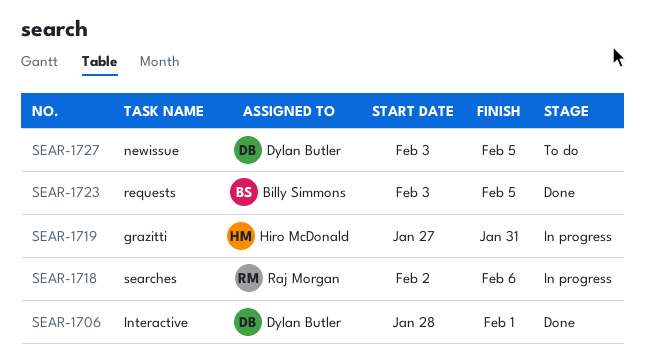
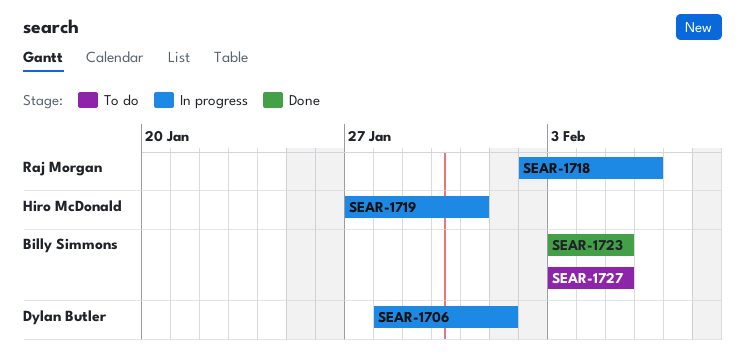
SEAR-1706, status: Done -> In progress
SEAR-1727, owner: Dylan Butler -> Billy Simmons

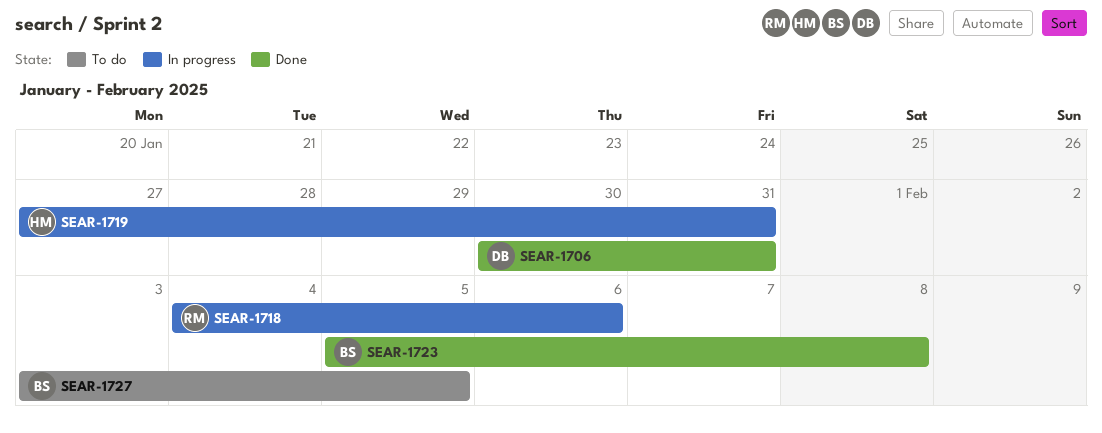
SEAR-1706, status: In progress -> Done
SEAR-1706, start: Jan 28 -> Jan 30
SEAR-1706, due: Feb 1 -> Jan 31
SEAR-1718, start: Feb 2 -> Feb 4
SEAR-1723, start: Feb 3 -> Feb 5
SEAR-1723, due: Feb 5 -> Feb 8

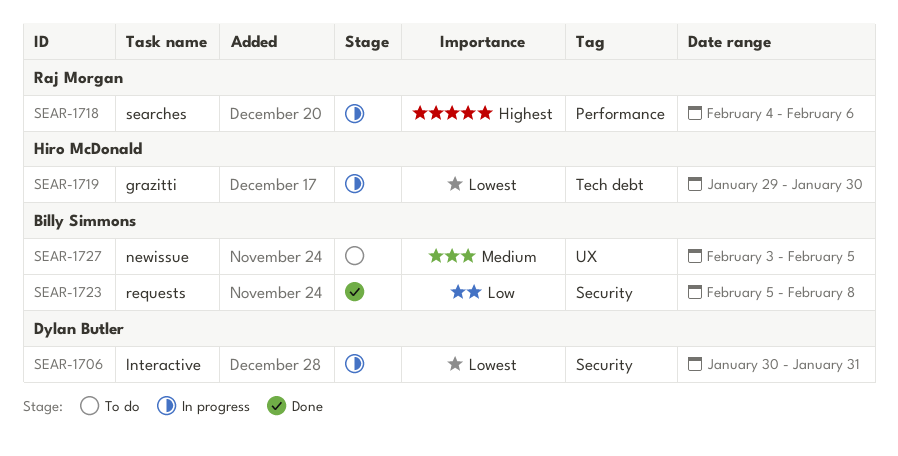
SEAR-1706, status: Done -> In progress
SEAR-1719, start: Jan 27 -> Jan 29
SEAR-1719, due: Jan 31 -> Jan 30

